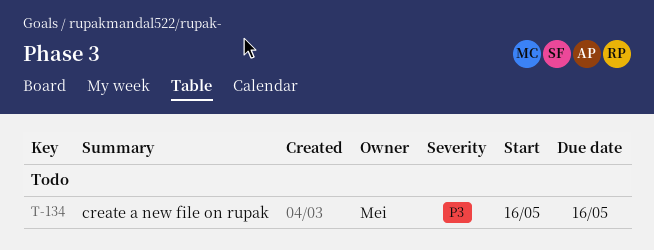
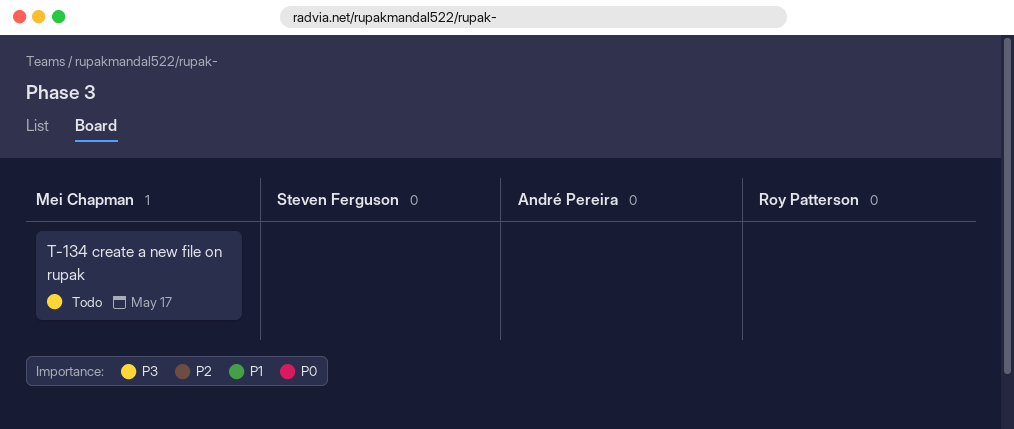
T-134, due: May 16 -> May 17

